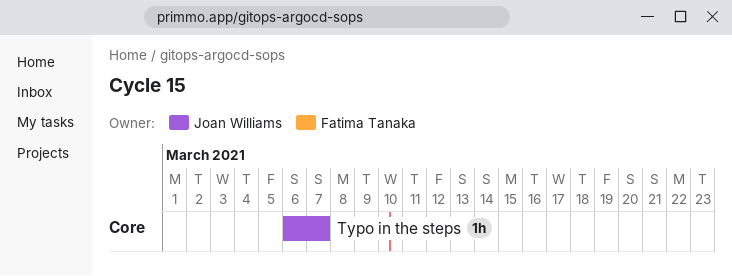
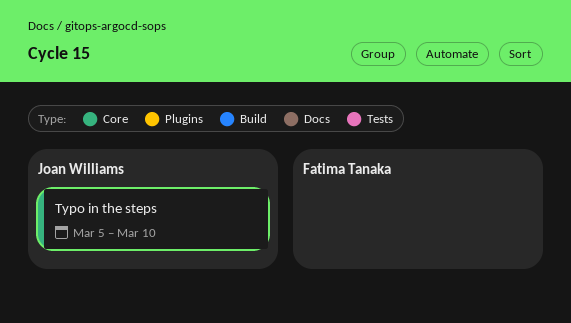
Typo in the steps, start: Mar 6 -> Mar 5
Typo in the steps, due: Mar 7 -> Mar 10

